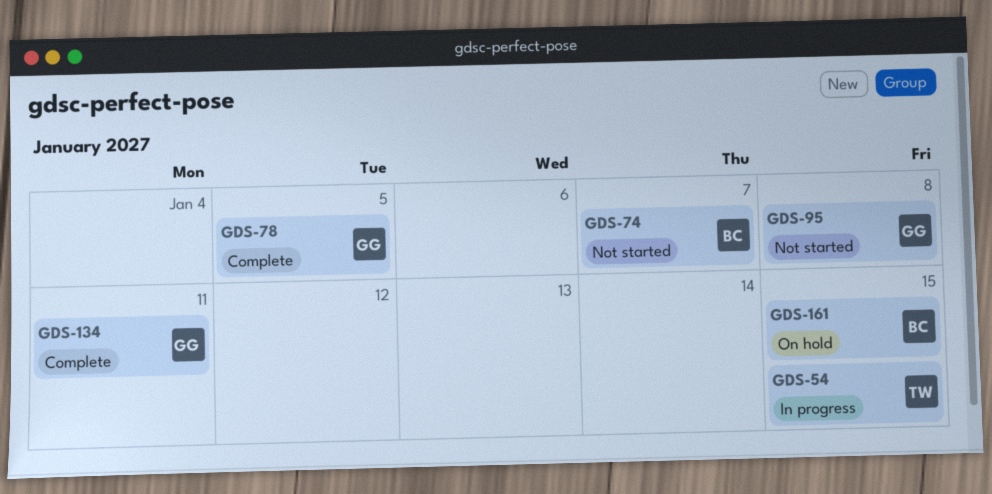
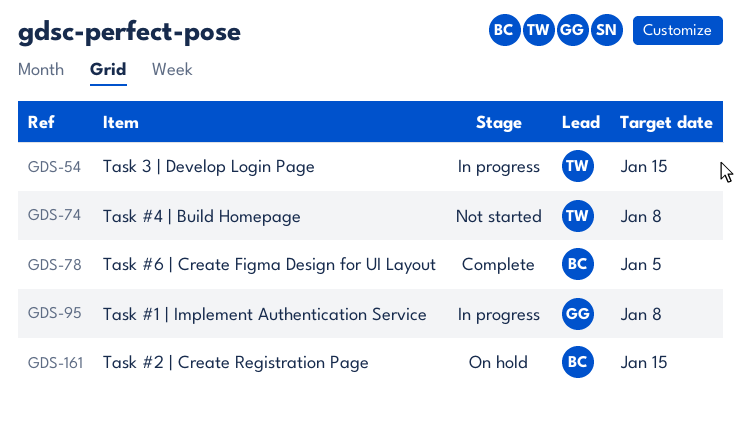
GDS-74, owner: BC -> TW
GDS-74, due: Jan 7 -> Jan 8
GDS-78, owner: GG -> BC
GDS-95, status: Not started -> In progress
GDS-134: present -> none

